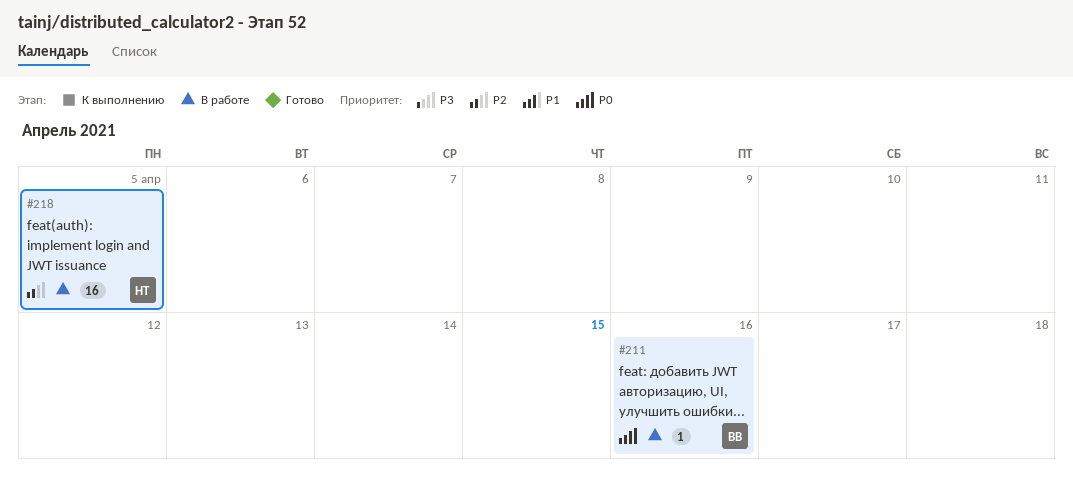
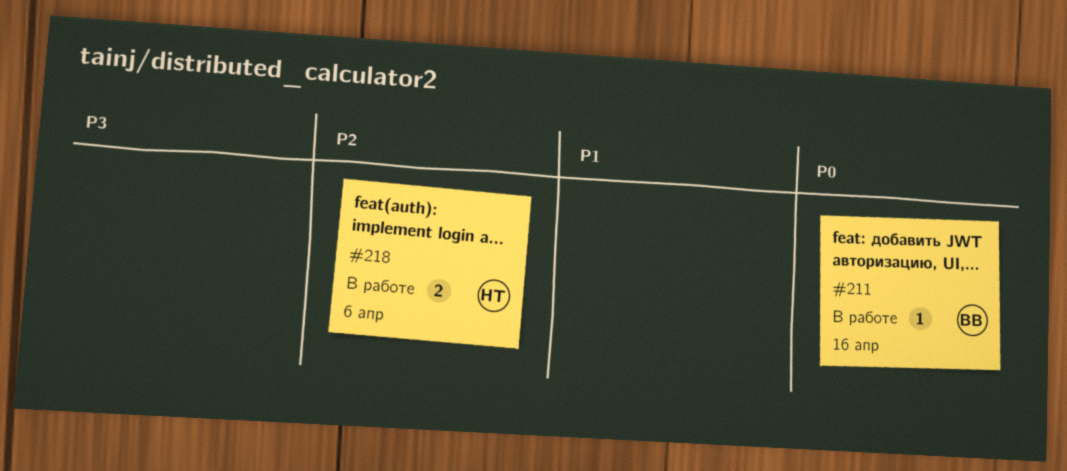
#218, estimate: 16 -> 2
#218, due: Apr 5 -> Apr 6

